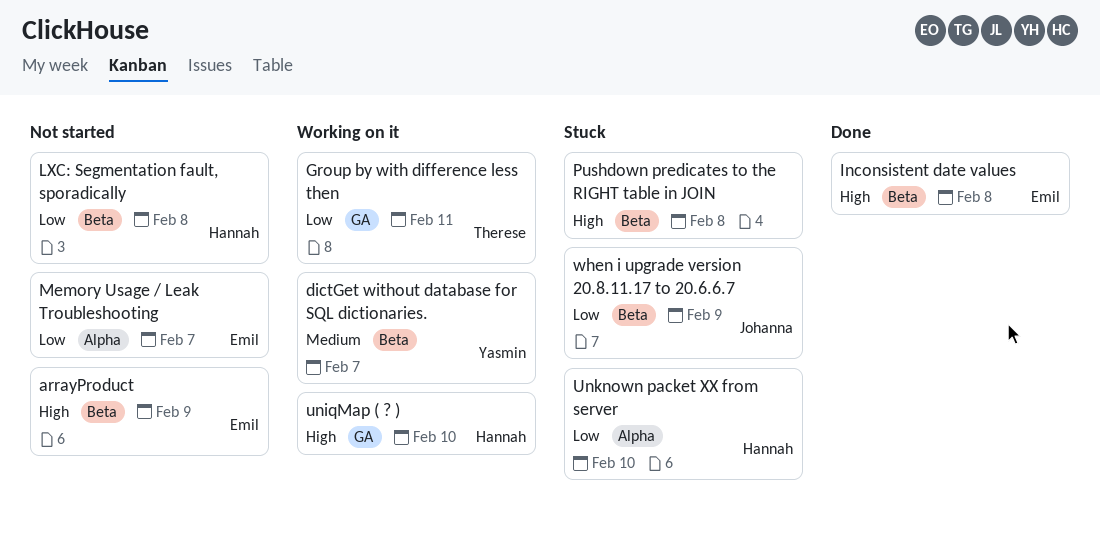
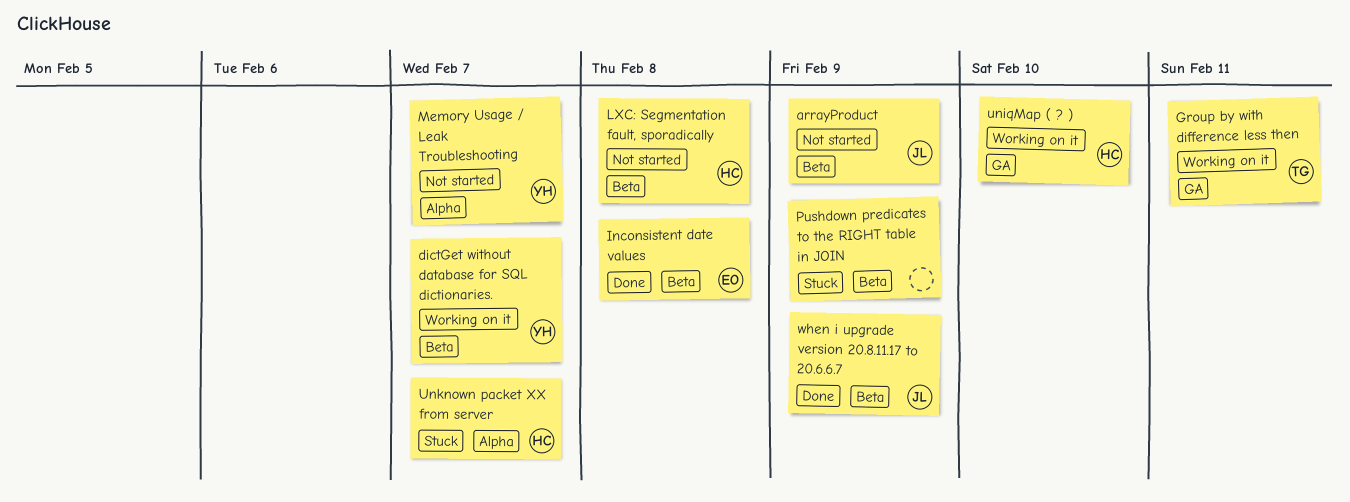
arrayProduct, owner: Emil -> Johanna
Memory Usage / Leak Troubleshooting, owner: Emil -> Yasmin
Pushdown predicates to the RIGHT table in JOIN, due: Feb 8 -> Feb 9
Unknown packet XX from server, due: Feb 10 -> Feb 7
when i upgrade version 20.8.11.17 to 20.6.6.7, status: Stuck -> Done

